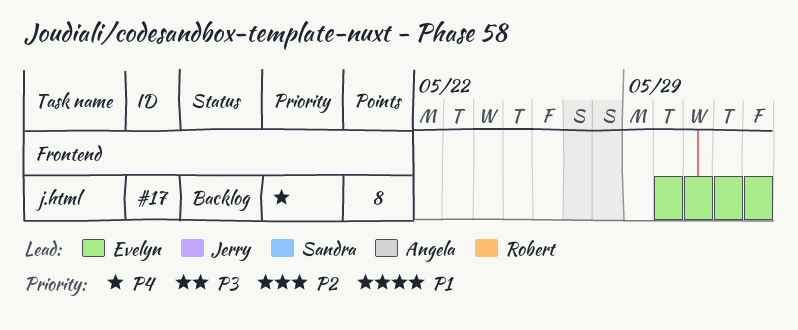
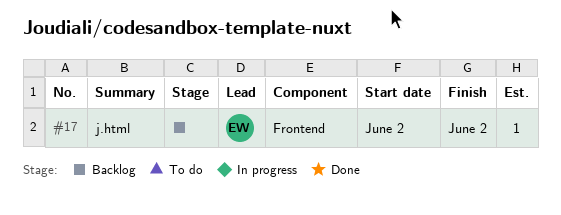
#17, estimate: 8 -> 1
#17, start: May 30 -> Jun 2

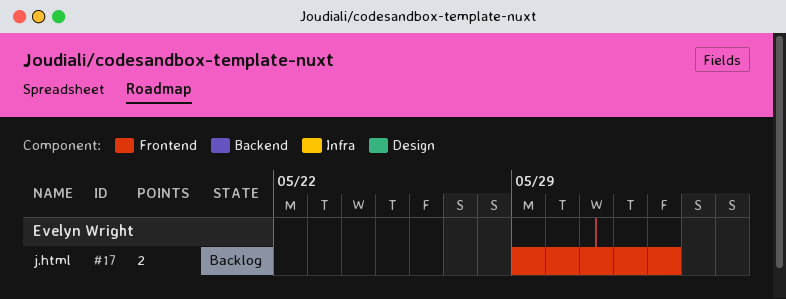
#17, estimate: 1 -> 2
#17, start: Jun 2 -> May 29

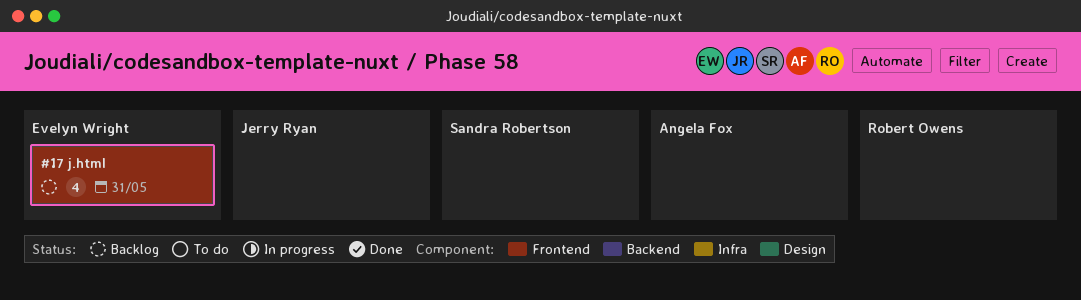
#17, estimate: 2 -> 4
#17, due: Jun 2 -> May 31

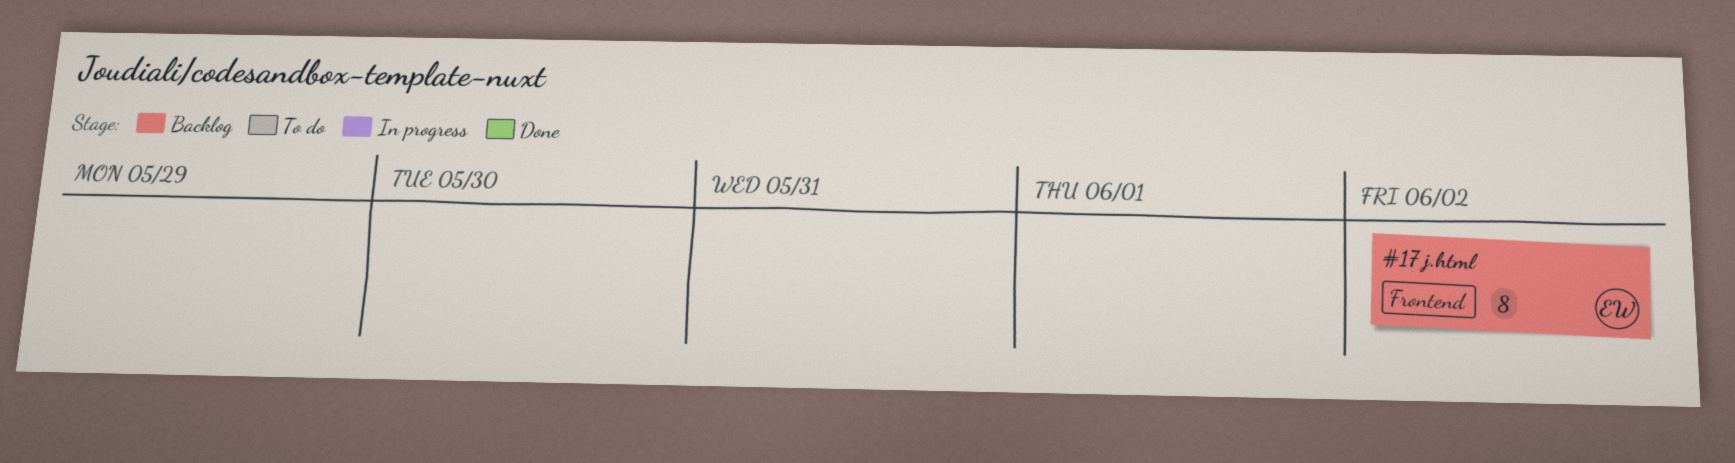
#17, estimate: 4 -> 8
#17, due: May 31 -> Jun 2

